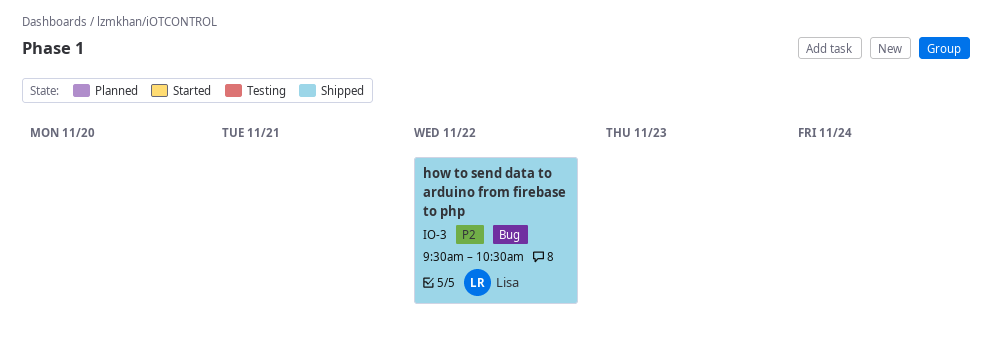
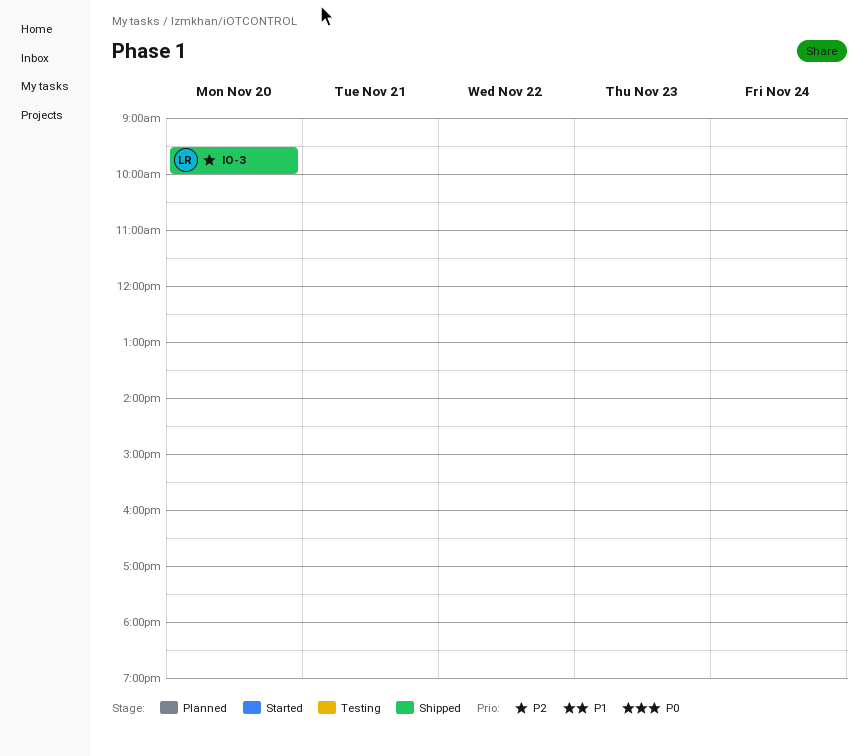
IO-3, day: Nov 22 -> Nov 20
IO-3, ends: 10:30 -> 10:00

